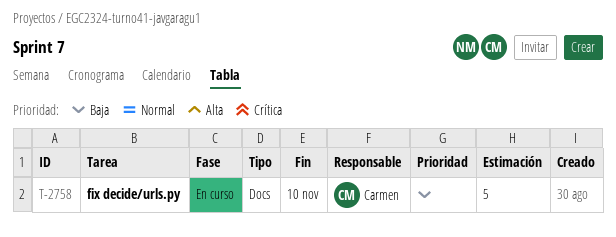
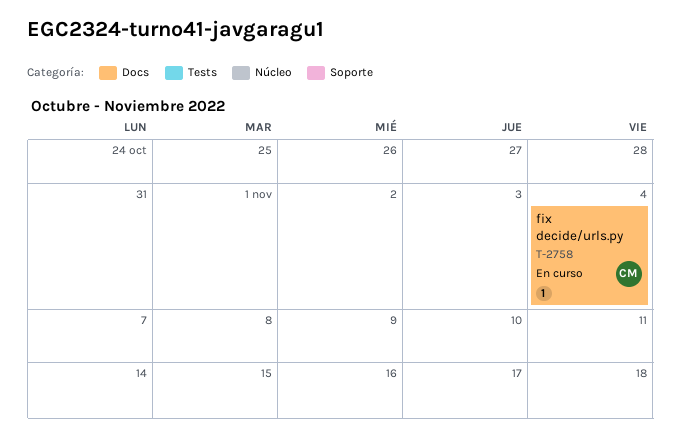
T-2758, estimate: 5 -> 1
T-2758, due: Nov 10 -> Nov 4

